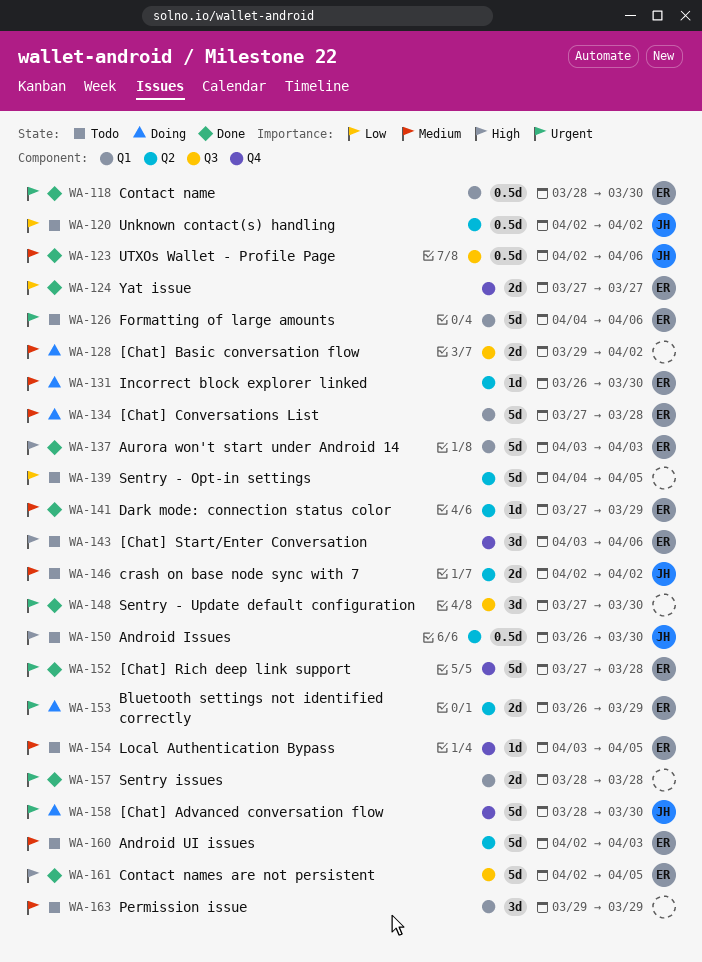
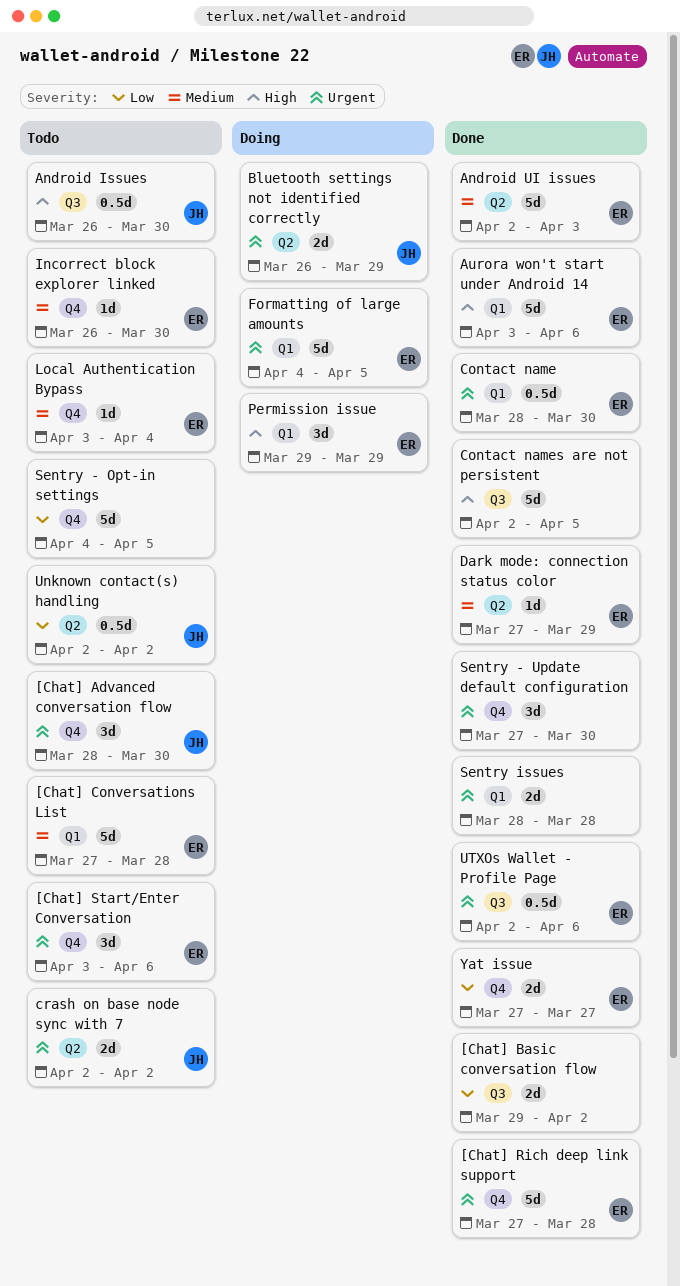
[Chat] Advanced conversation flow, status: Doing -> Todo
[Chat] Advanced conversation flow, estimate: 5d -> 3d
[Chat] Basic conversation flow, status: Doing -> Done
[Chat] Basic conversation flow, priority: Medium -> Low
[Chat] Conversations List, status: Doing -> Todo
[Chat] Start/Enter Conversation, priority: High -> Urgent
Android Issues, label: Q2 -> Q3
Android UI issues, status: Todo -> Done
Aurora won't start under Android 14, due: Apr 3 -> Apr 6
Bluetooth settings not identified correctly, owner: ER -> JH
Contact names are not persistent, owner: ER -> none
crash on base node sync with 7, priority: Medium -> Urgent
Formatting of large amounts, status: Todo -> Doing
Formatting of large amounts, due: Apr 6 -> Apr 5
Incorrect block explorer linked, status: Doing -> Todo
Incorrect block explorer linked, label: Q2 -> Q4
Local Authentication Bypass, due: Apr 5 -> Apr 4
Permission issue, status: Todo -> Doing
Permission issue, owner: none -> ER
Permission issue, priority: Medium -> High
Sentry - Opt-in settings, label: Q2 -> Q4
Sentry - Update default configuration, label: Q3 -> Q4
UTXOs Wallet - Profile Page, owner: JH -> ER
UTXOs Wallet - Profile Page, priority: Medium -> Urgent

